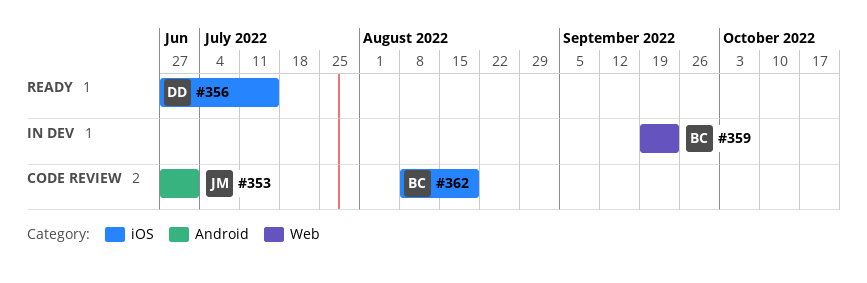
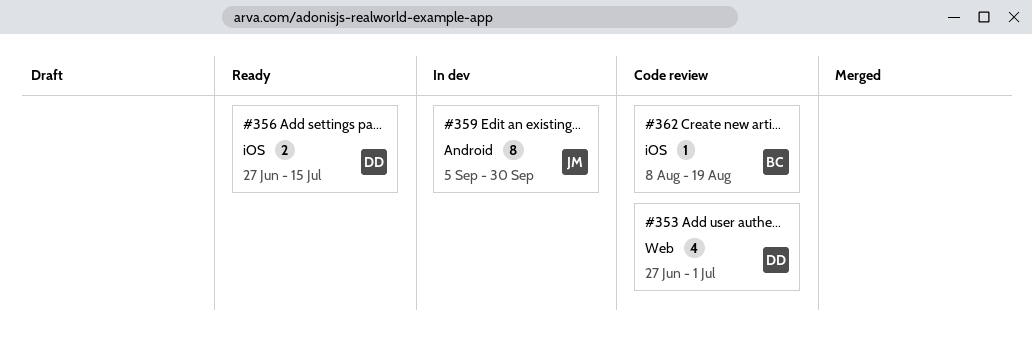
#353, owner: JM -> DD
#353, label: Android -> Web
#359, owner: BC -> JM
#359, label: Web -> Android
#359, start: Sep 19 -> Sep 5
#359, due: Sep 23 -> Sep 30

